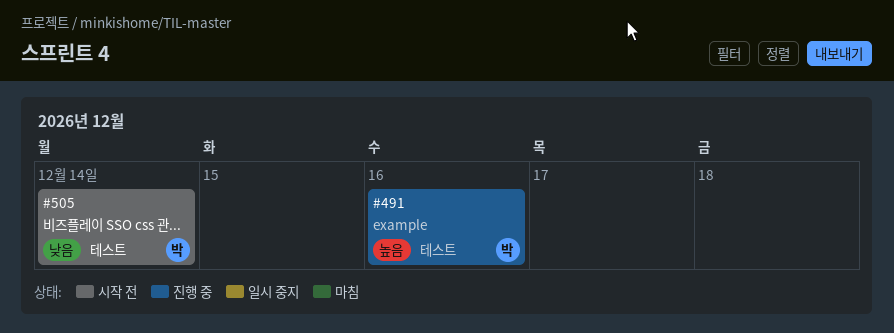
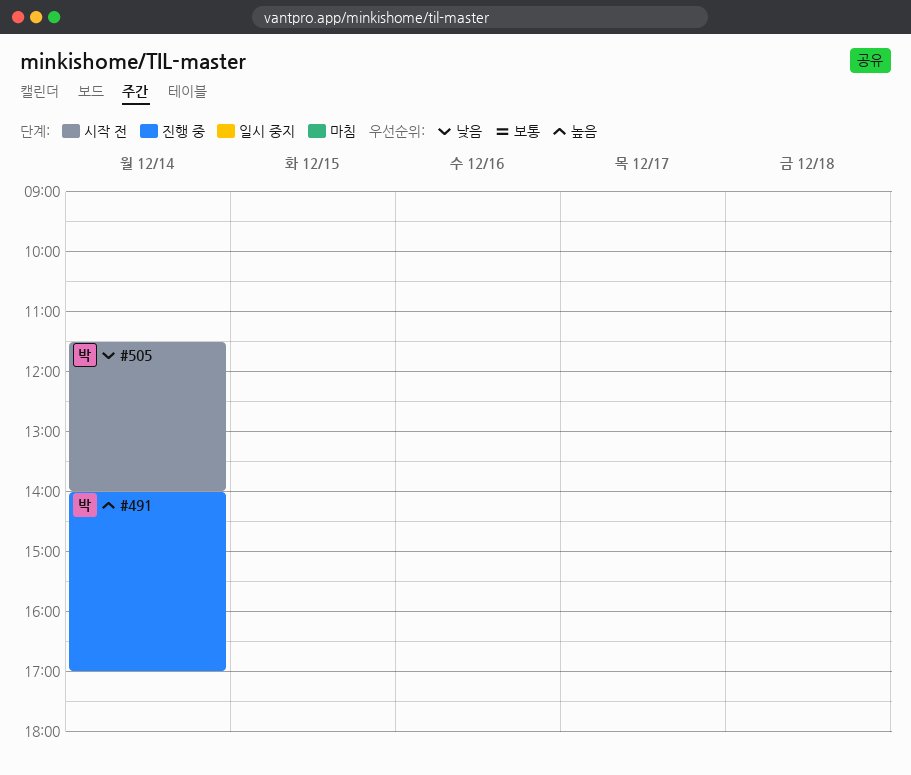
#491, day: Dec 16 -> Dec 14

